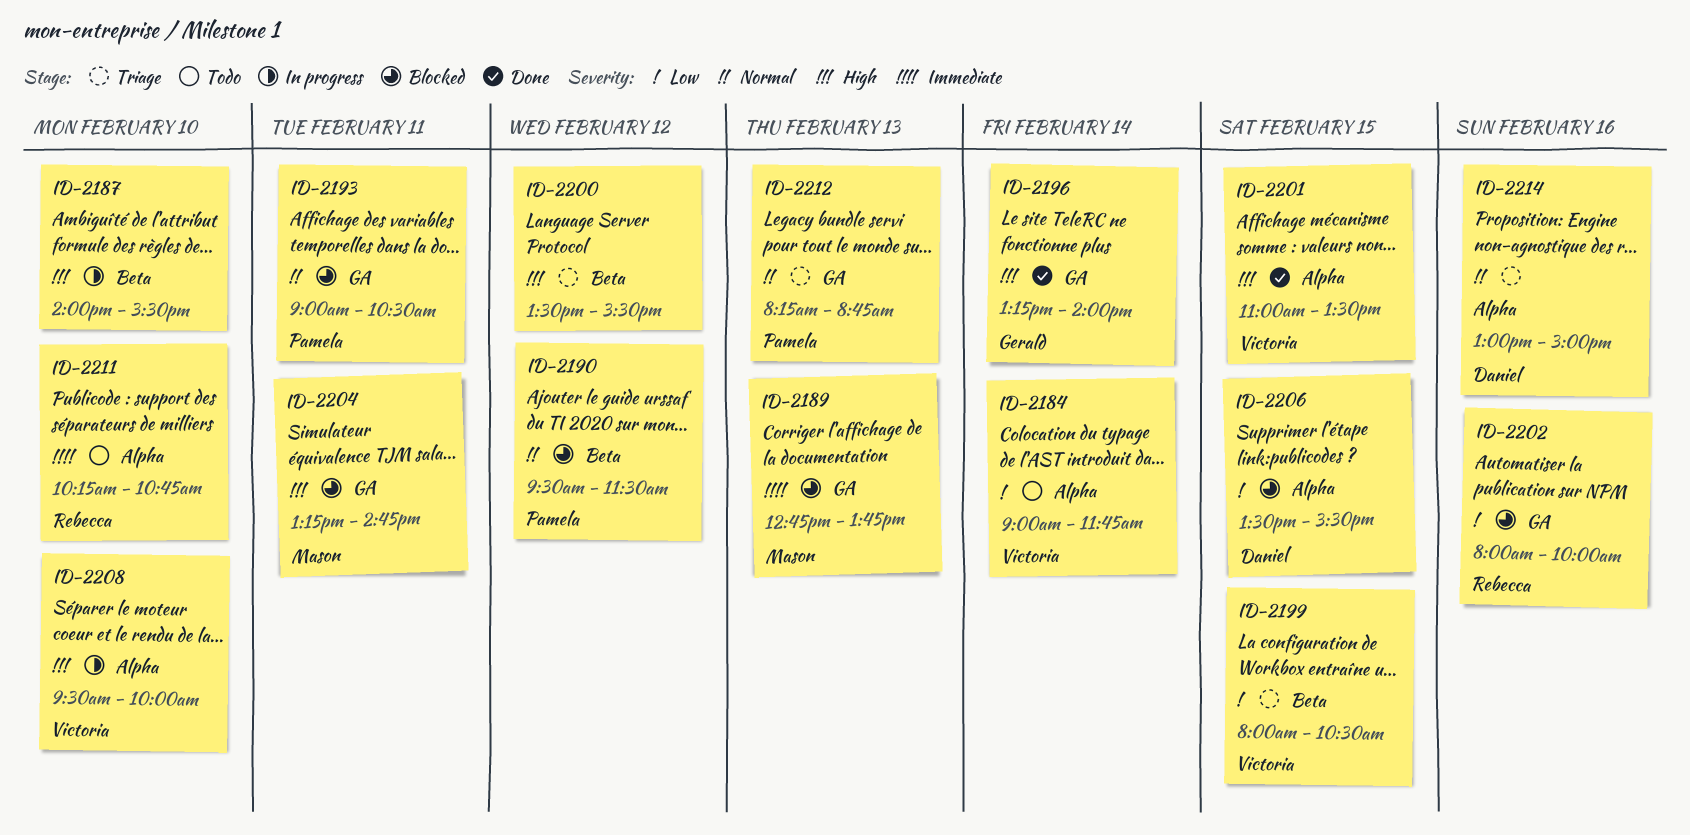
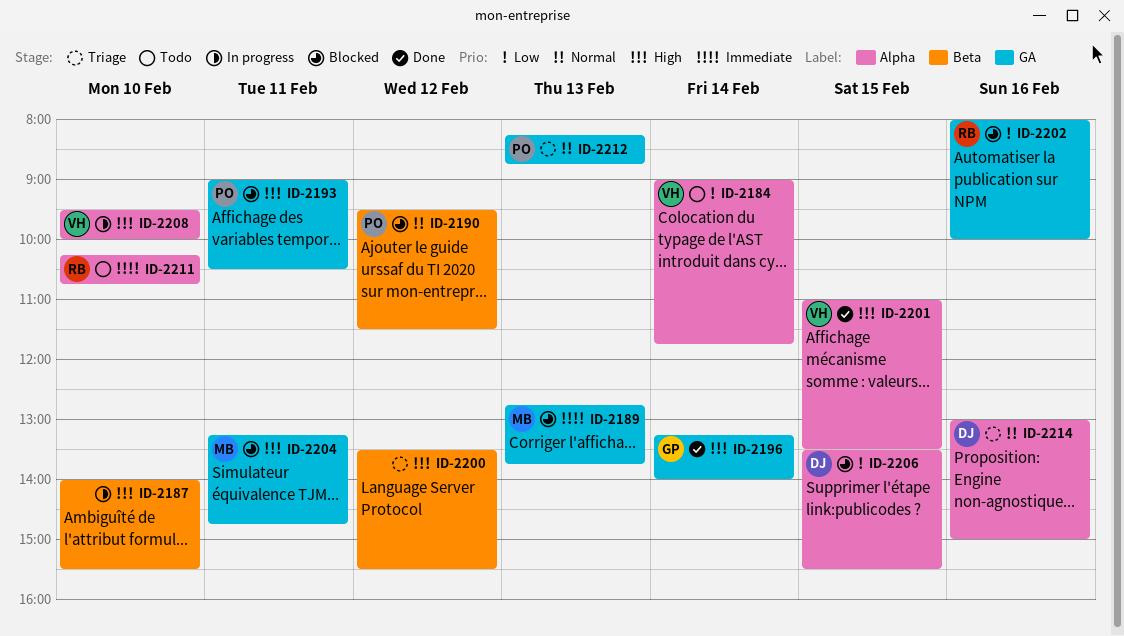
ID-2193, priority: Normal -> High
ID-2199: present -> none

